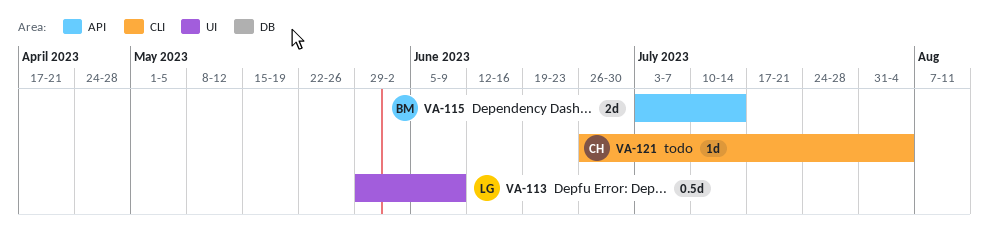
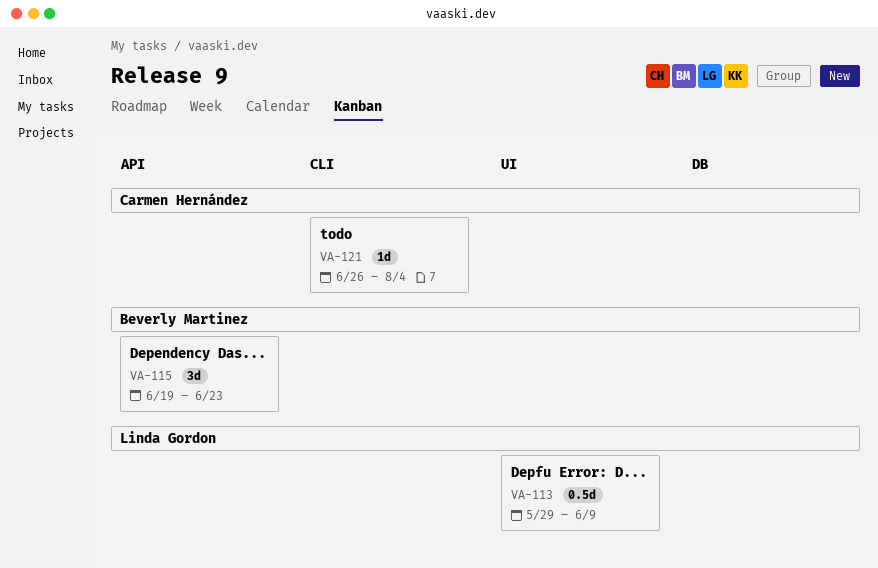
VA-115, estimate: 2d -> 3d
VA-115, start: Jul 3 -> Jun 19
VA-115, due: Jul 14 -> Jun 23

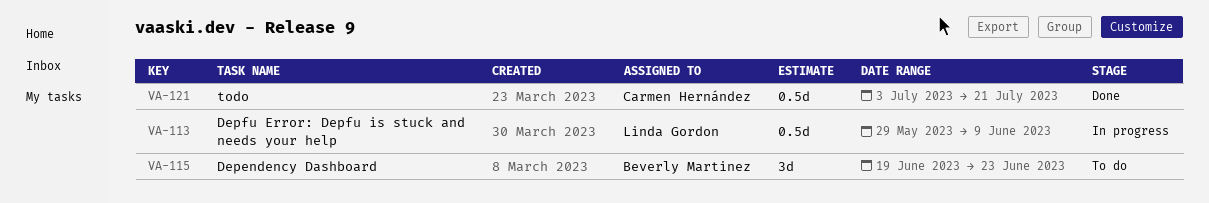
VA-121, estimate: 1d -> 0.5d
VA-121, start: Jun 26 -> Jul 3
VA-121, due: Aug 4 -> Jul 21

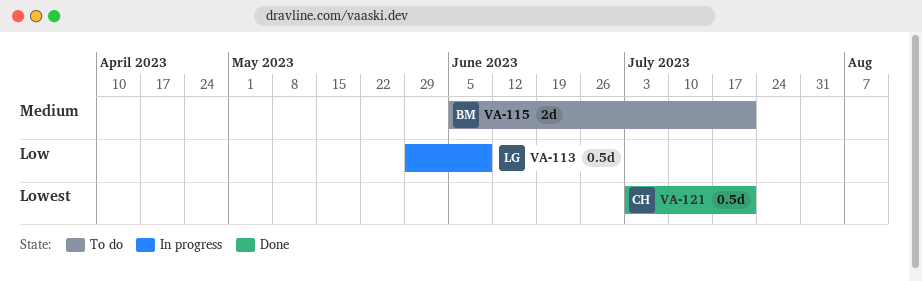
VA-115, estimate: 3d -> 2d
VA-115, start: Jun 19 -> Jun 5
VA-115, due: Jun 23 -> Jul 21

